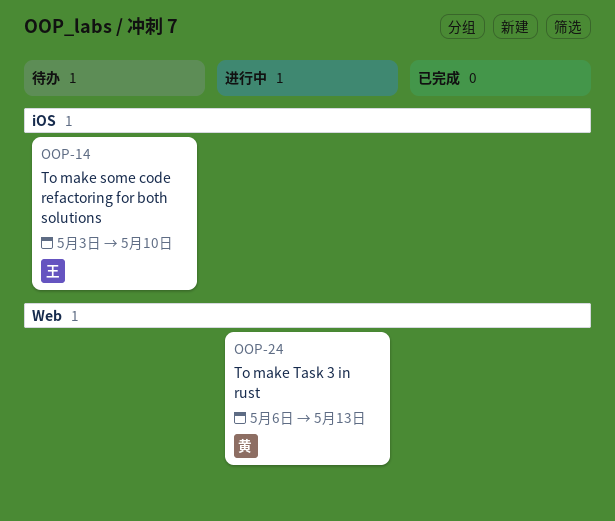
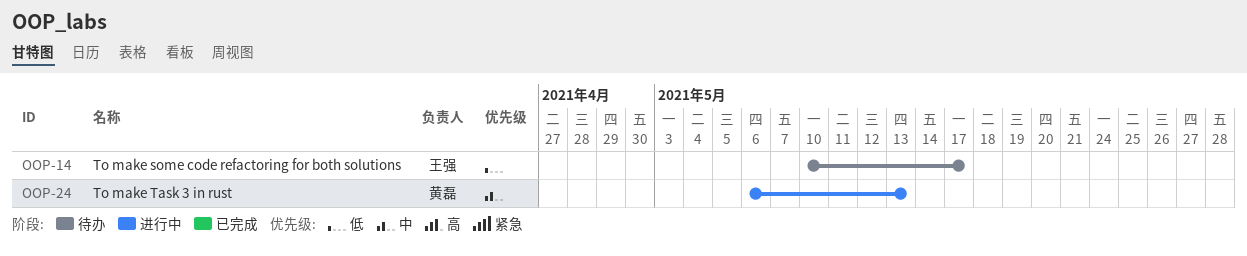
OOP-14, start: May 3 -> May 10
OOP-14, due: May 10 -> May 17

